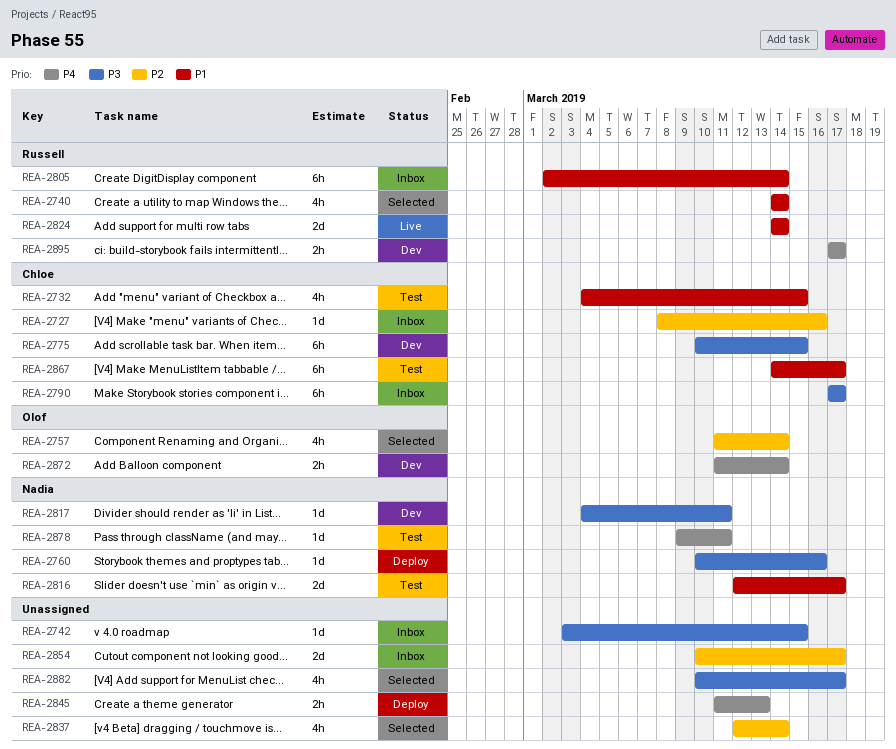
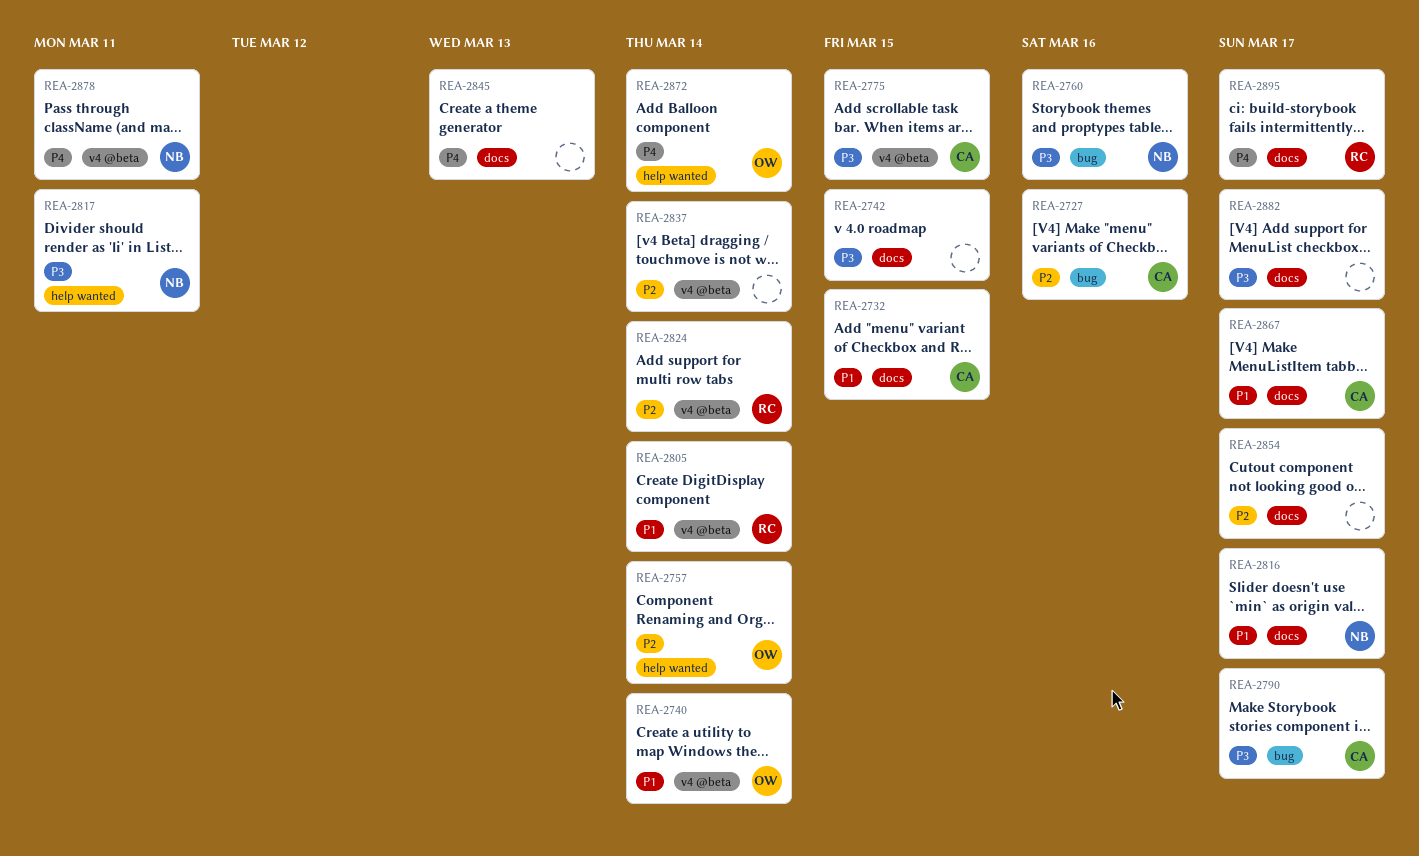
REA-2740, owner: Russell -> Olof
REA-2824, priority: P1 -> P2

